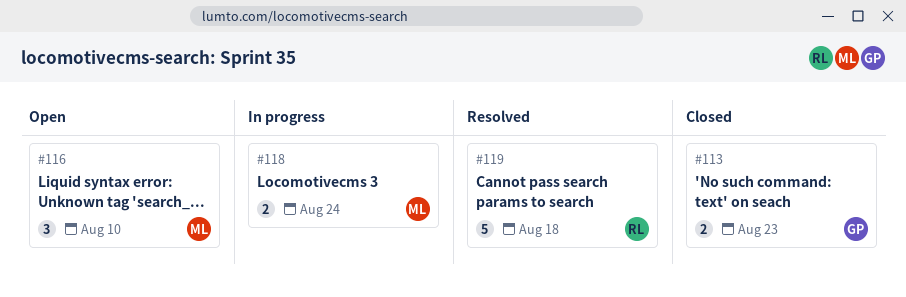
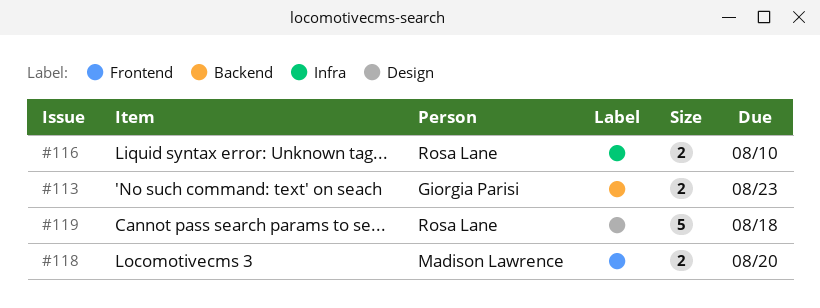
#116, owner: Madison Lawrence -> Rosa Lane
#116, estimate: 3 -> 2
#118, due: Aug 24 -> Aug 20

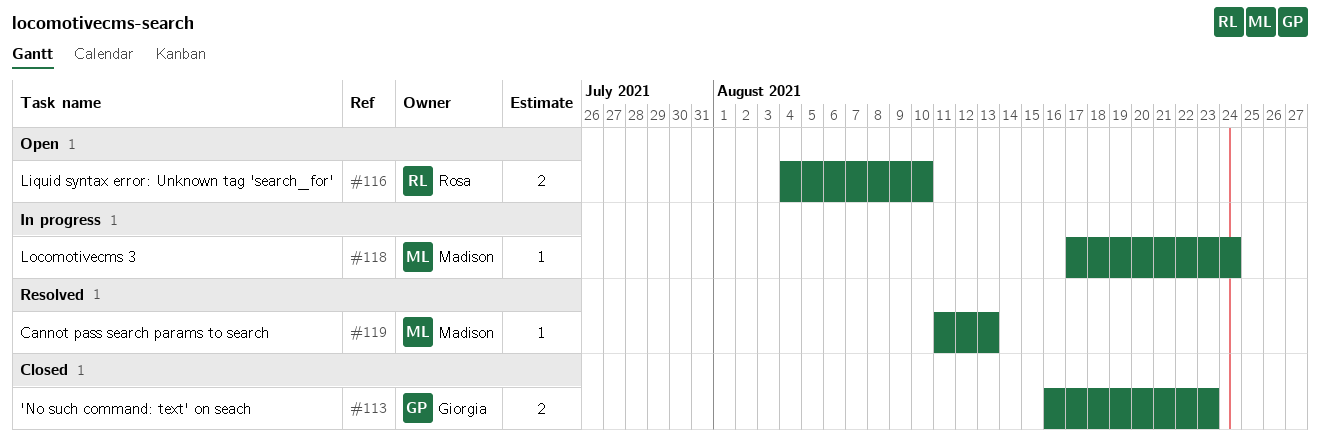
#118, estimate: 2 -> 1
#118, due: Aug 20 -> Aug 24
#119, owner: Rosa Lane -> Madison Lawrence
#119, estimate: 5 -> 1
#119, due: Aug 18 -> Aug 13

